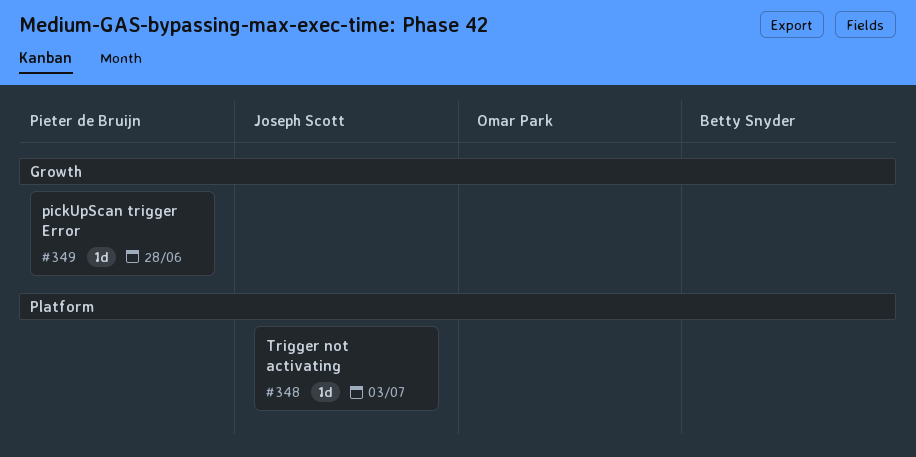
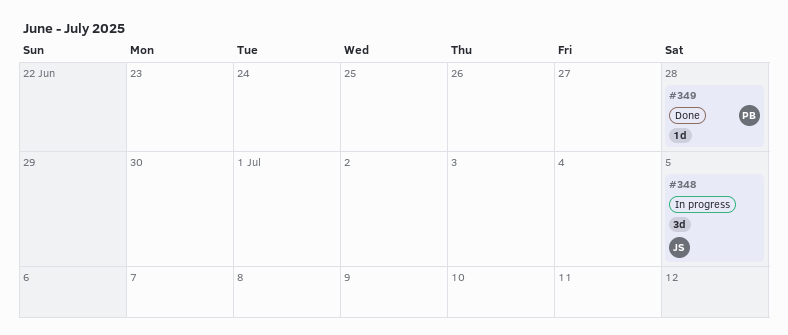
#348, estimate: 1d -> 3d
#348, due: Jul 3 -> Jul 5

